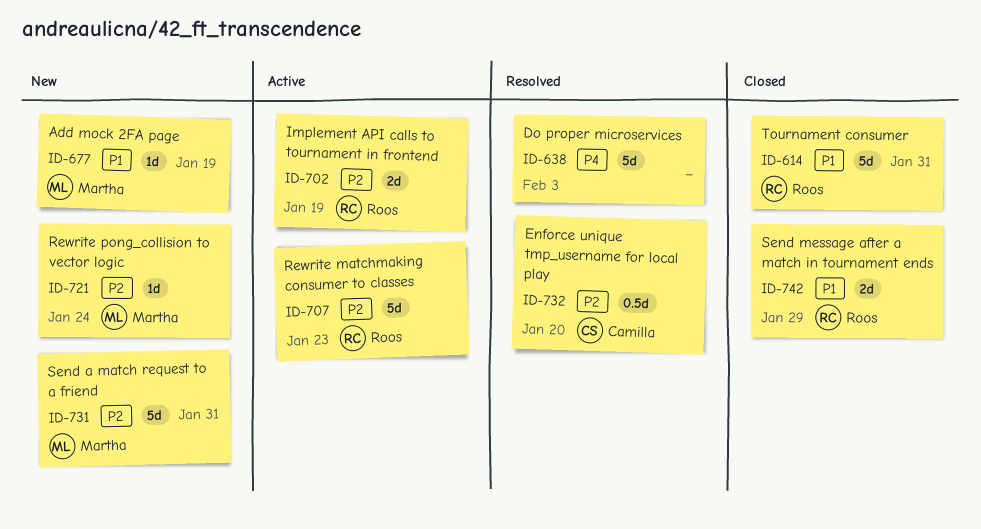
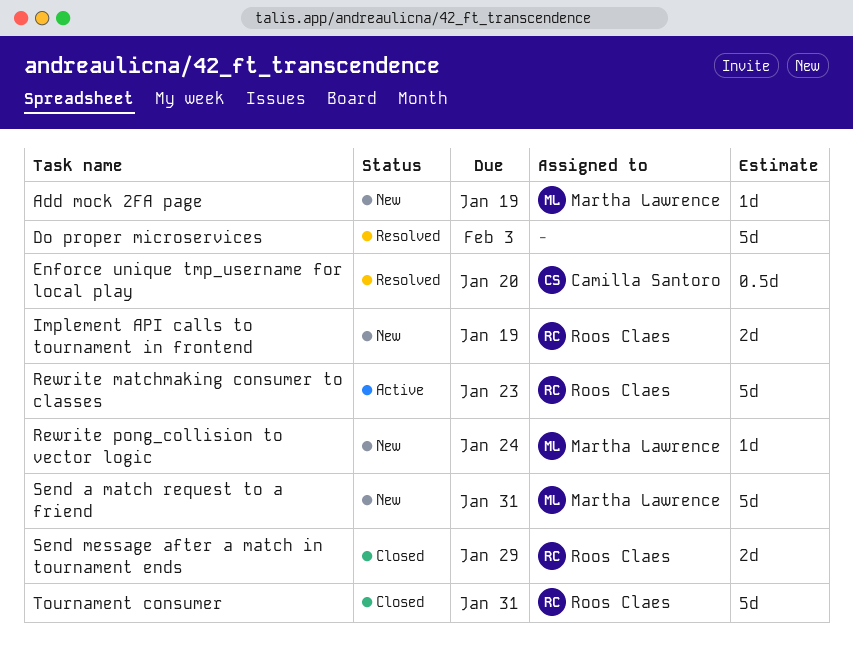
Implement API calls to tournament in frontend, status: Active -> New

